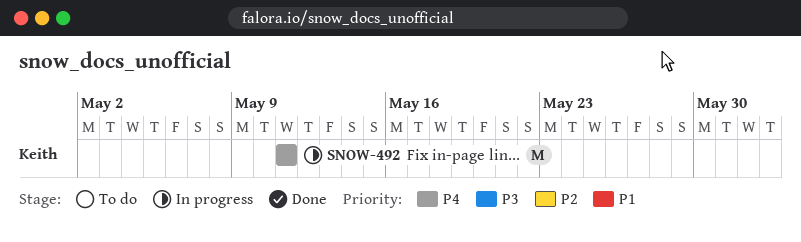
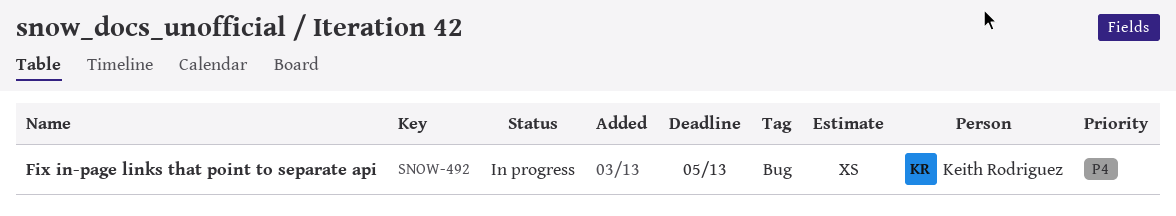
SNOW-492, estimate: M -> XS
SNOW-492, due: May 11 -> May 13

